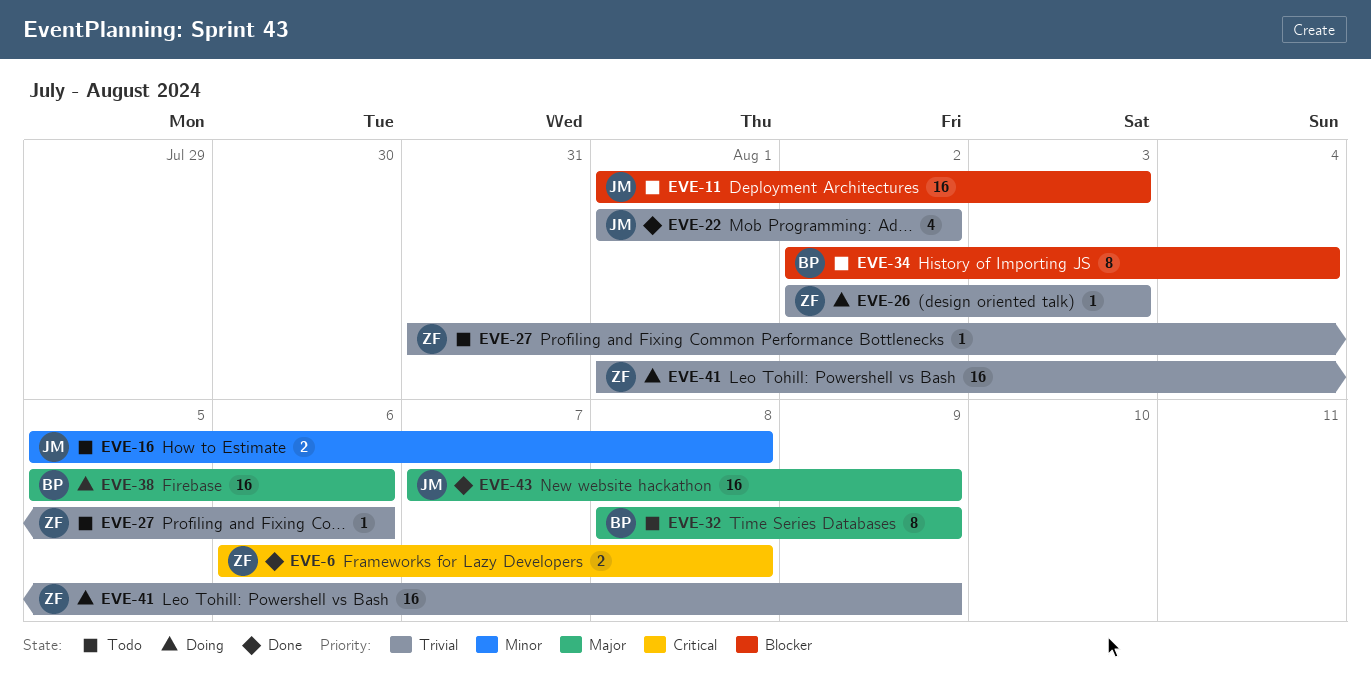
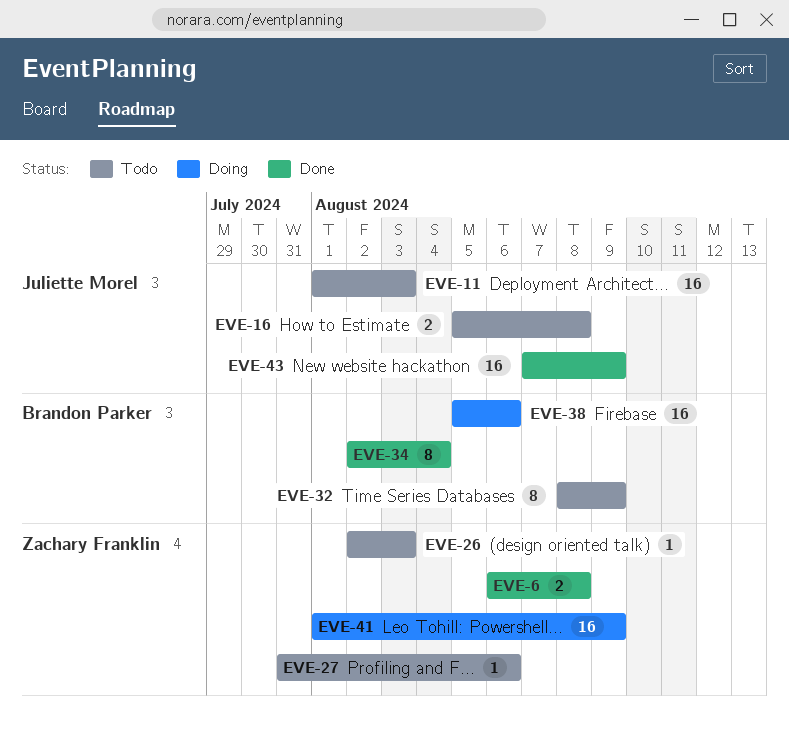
EVE-22: present -> none
EVE-26, status: Doing -> Todo
EVE-34, status: Todo -> Done

